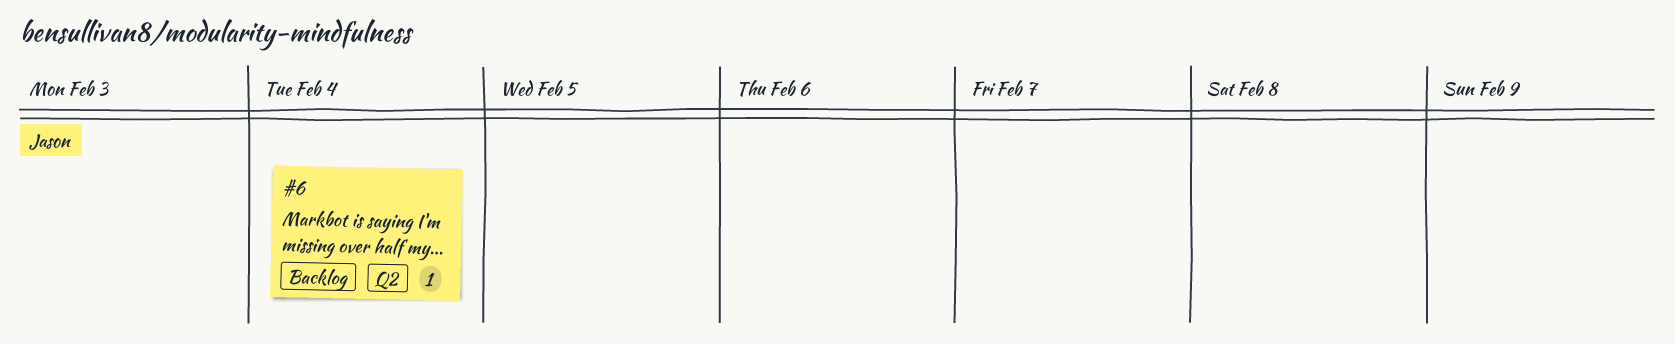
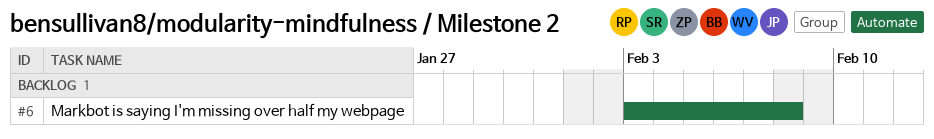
#6, due: Feb 4 -> Feb 8

